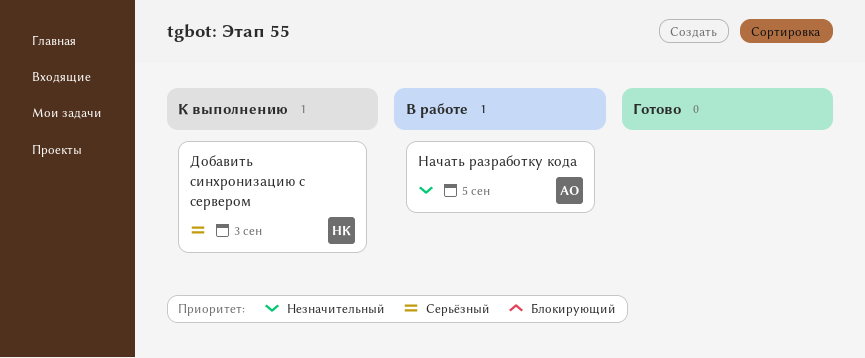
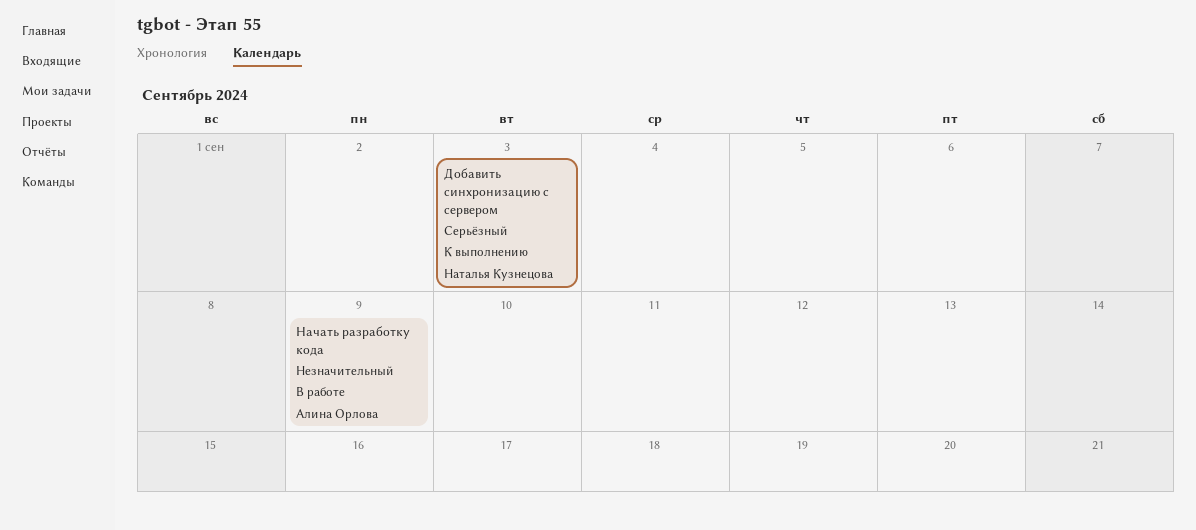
Начать разработку кода, due: Sep 5 -> Sep 9

